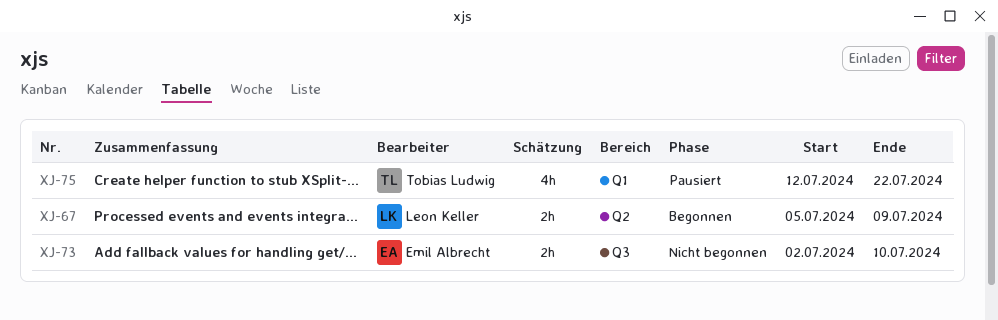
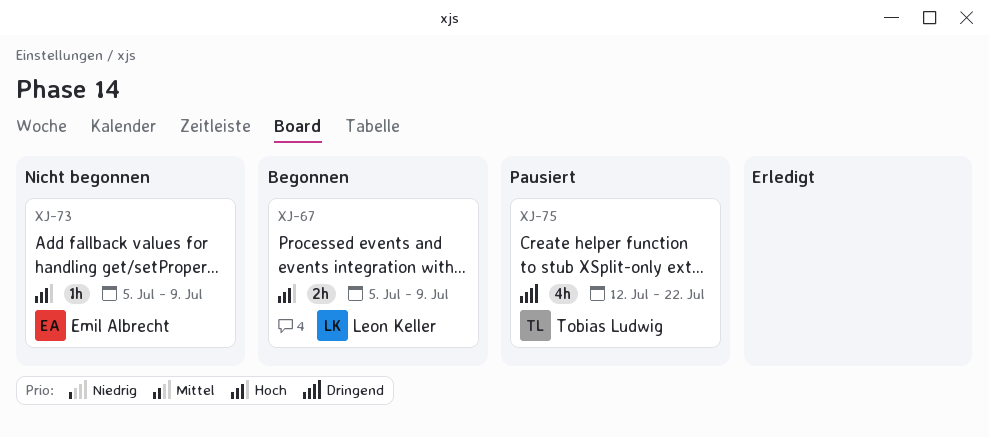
XJ-73, estimate: 2h -> 1h
XJ-73, start: Jul 2 -> Jul 5
XJ-73, due: Jul 10 -> Jul 9

